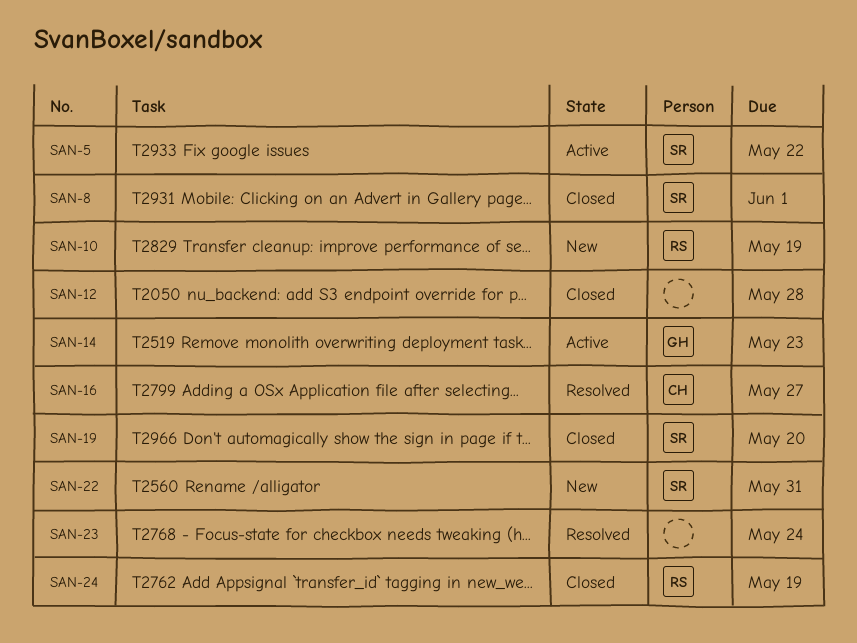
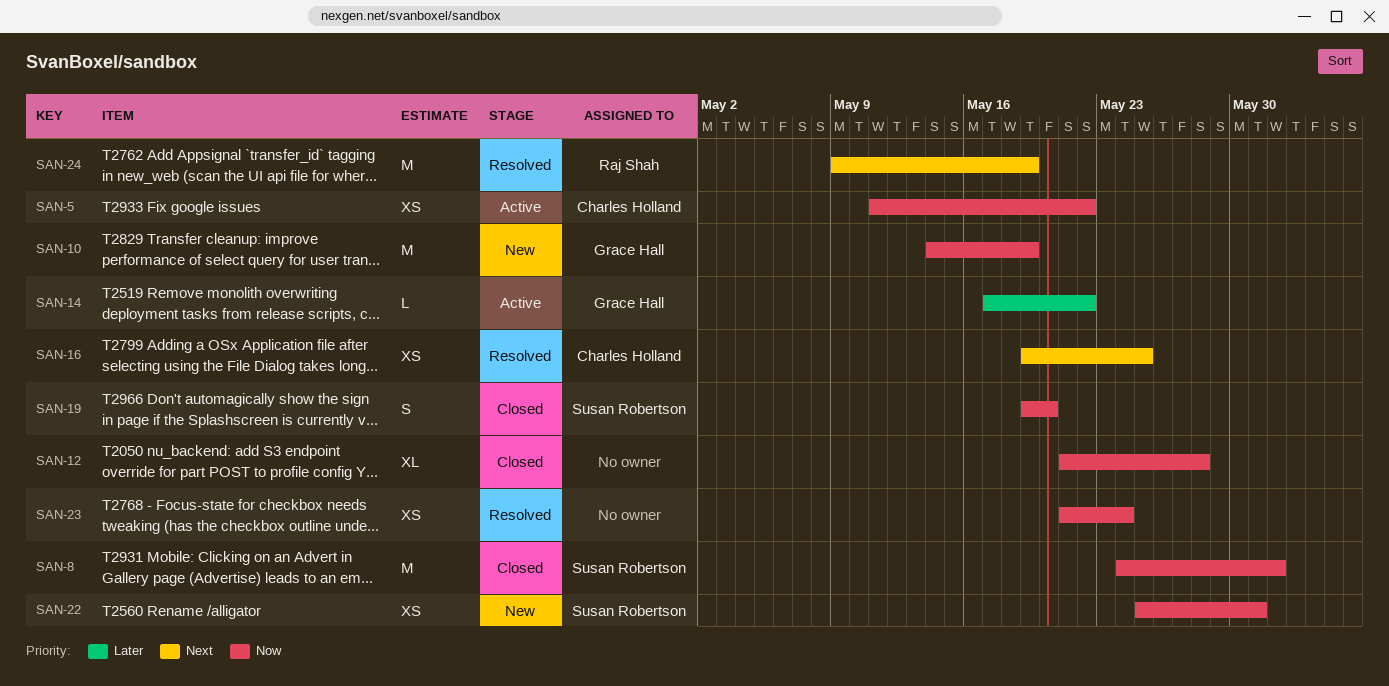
SAN-5, owner: Susan Robertson -> Charles Holland
SAN-10, owner: Raj Shah -> Grace Hall
SAN-14, due: May 23 -> May 22
SAN-16, due: May 27 -> May 25
SAN-24, status: Closed -> Resolved

